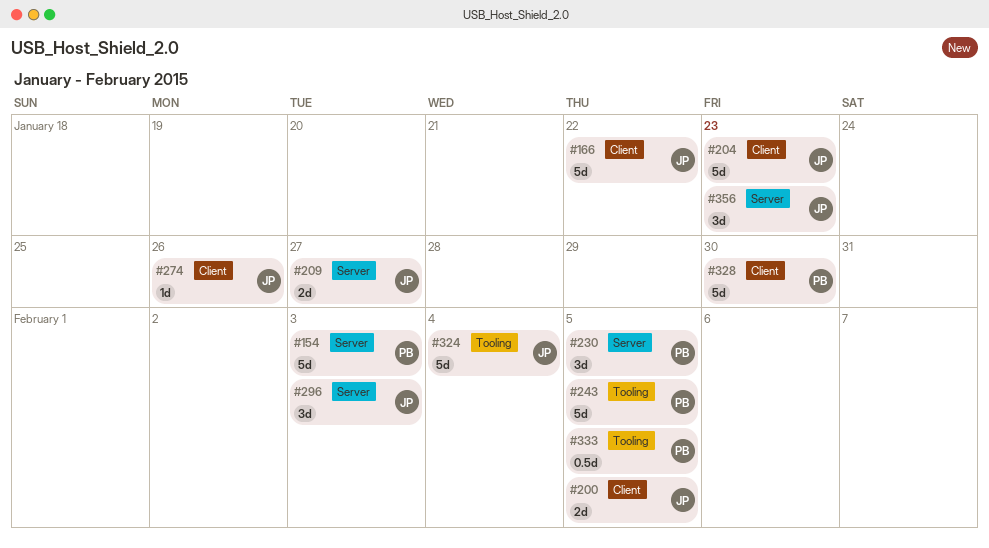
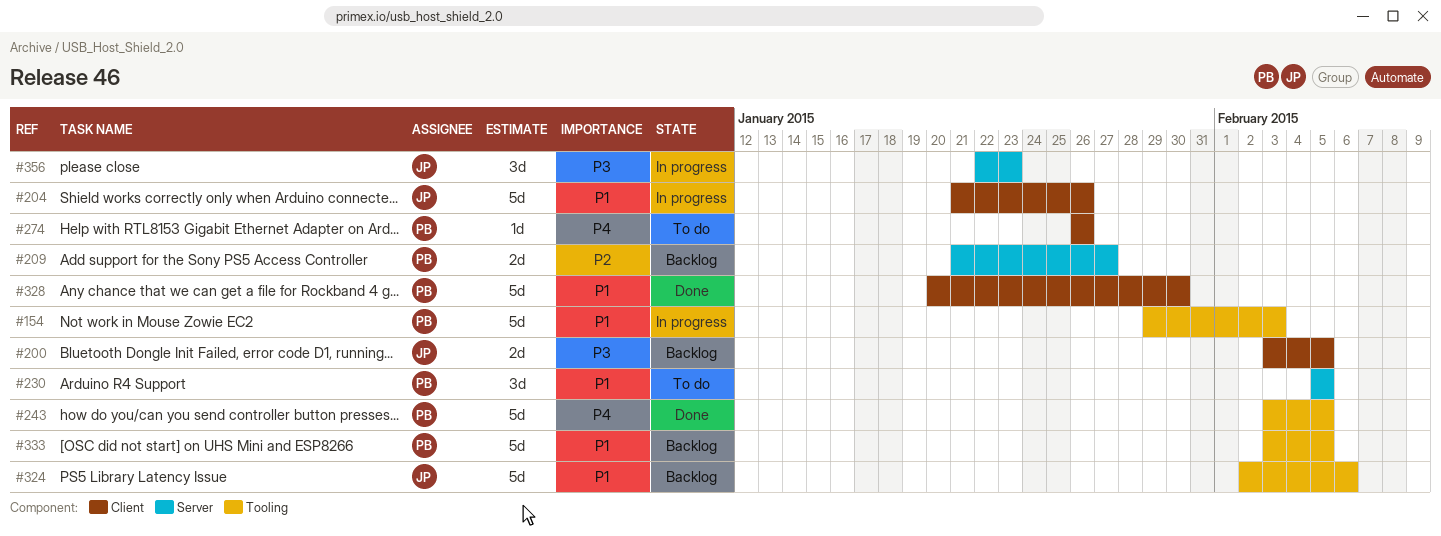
#154, label: Server -> Tooling
#166: present -> none
#204, due: Jan 23 -> Jan 26
#209, owner: JP -> PB
#274, owner: JP -> PB
#296: present -> none
#324, due: Feb 4 -> Feb 6
#333, estimate: 0.5d -> 5d

